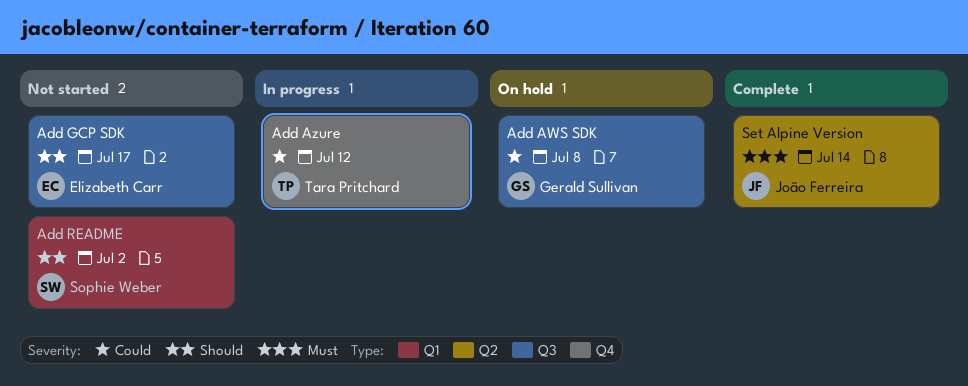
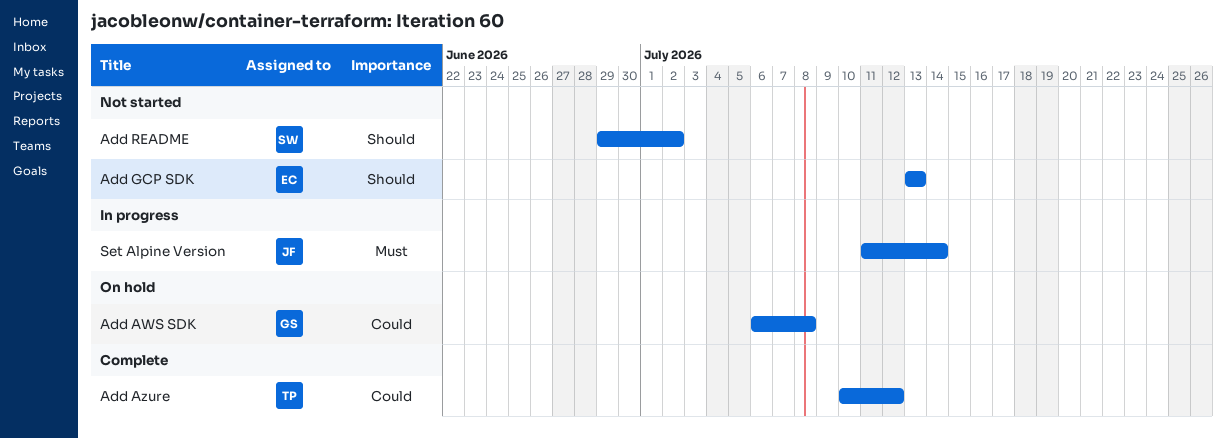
Add Azure, status: In progress -> Complete
Add GCP SDK, due: Jul 17 -> Jul 13
Set Alpine Version, status: Complete -> In progress

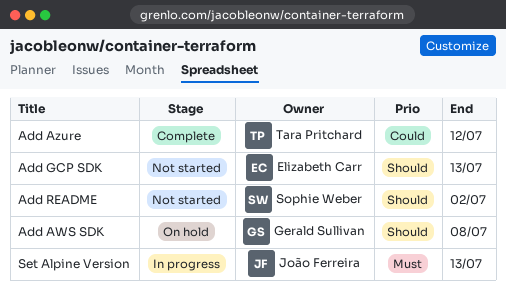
Add AWS SDK, priority: Could -> Should
Set Alpine Version, due: Jul 14 -> Jul 13

